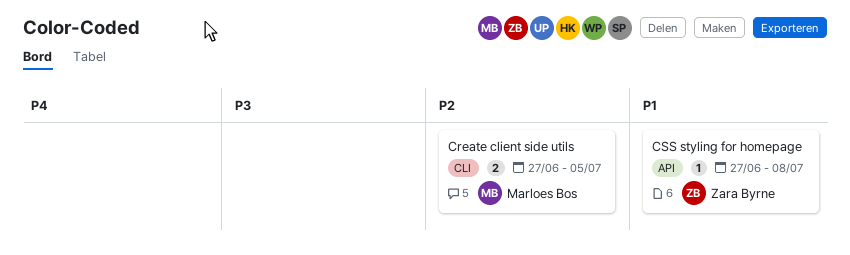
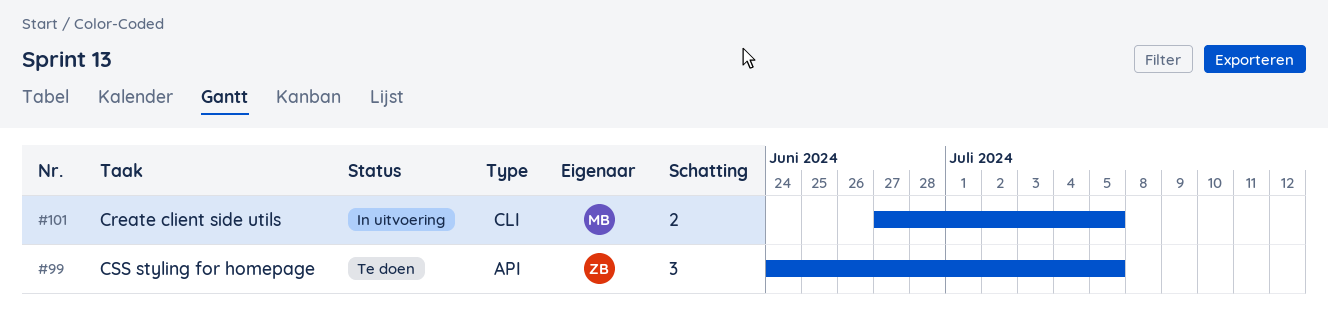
CSS styling for homepage, estimate: 1 -> 3
CSS styling for homepage, start: Jun 27 -> Jun 24
CSS styling for homepage, due: Jul 8 -> Jul 5

